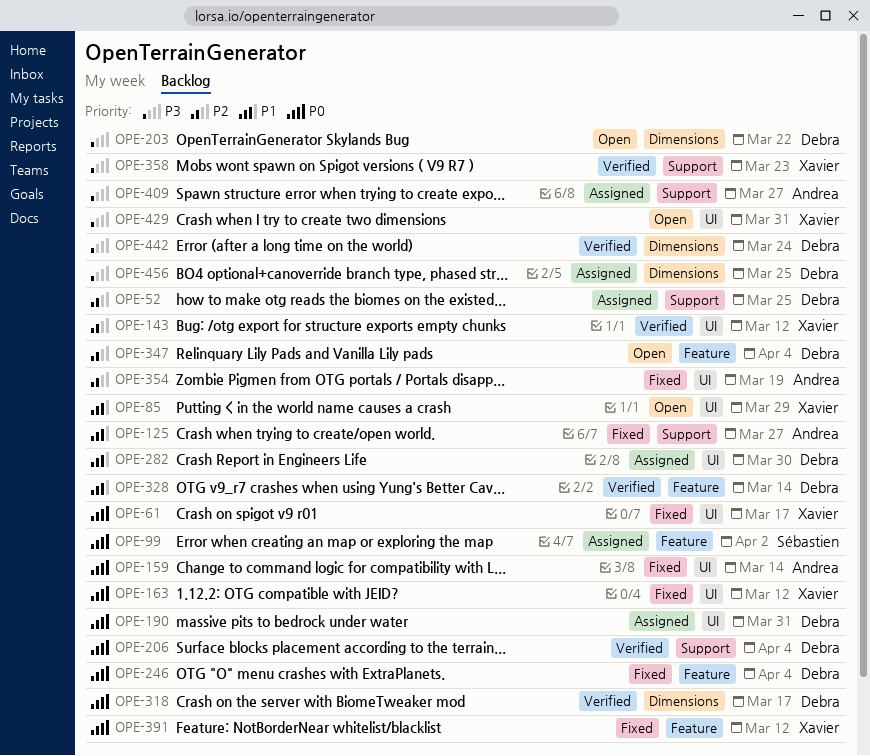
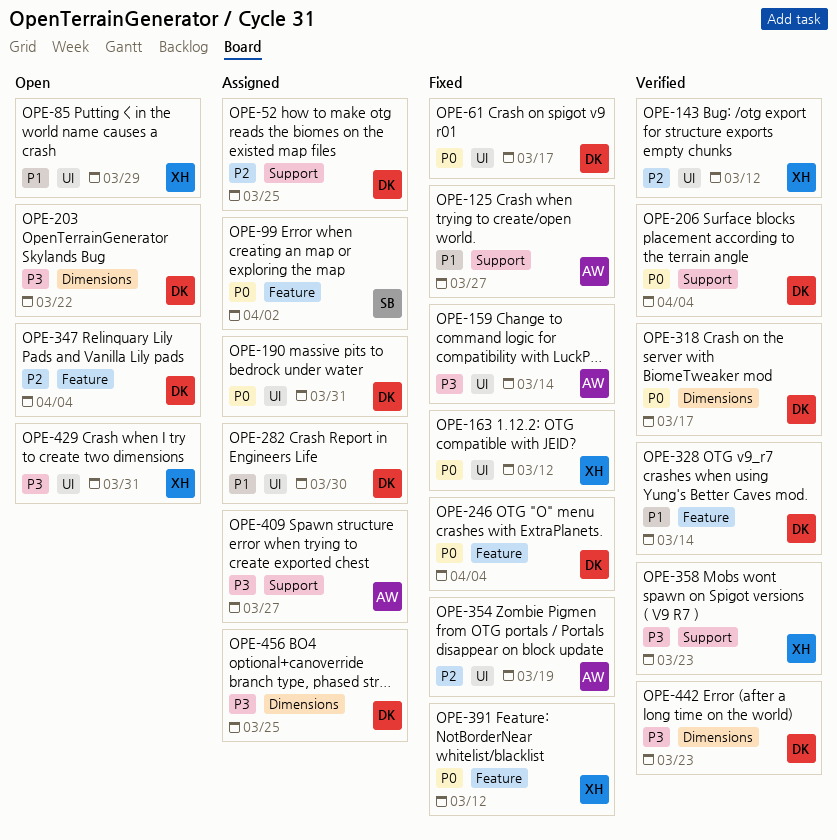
OPE-61, owner: Xavier -> Debra
OPE-159, priority: P0 -> P3
OPE-442, due: Mar 24 -> Mar 23

